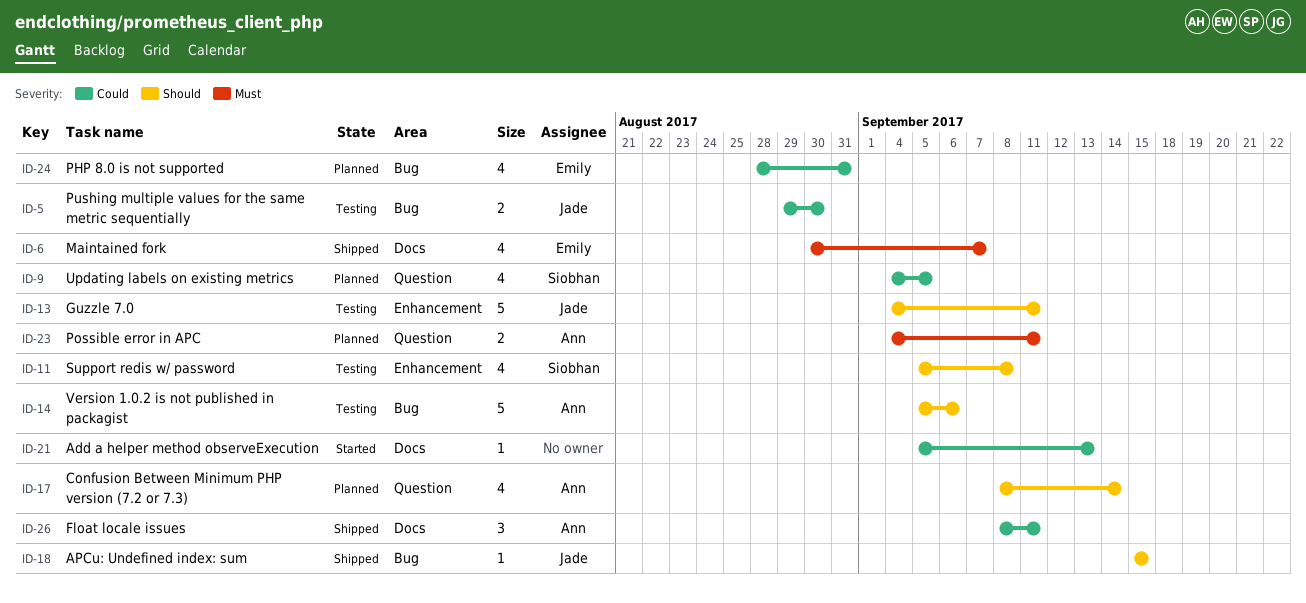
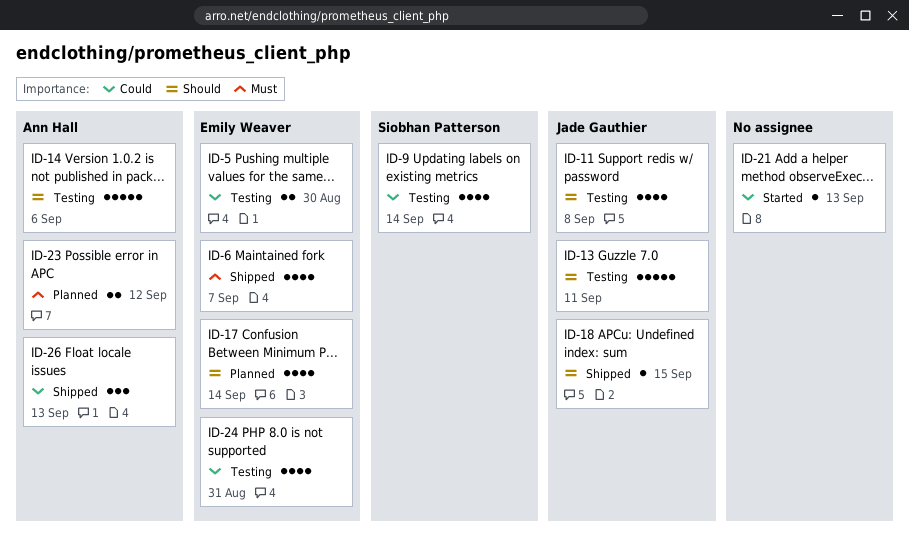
ID-5, owner: Jade Gauthier -> Emily Weaver
ID-9, status: Planned -> Testing
ID-9, due: Sep 5 -> Sep 14
ID-11, owner: Siobhan Patterson -> Jade Gauthier
ID-17, owner: Ann Hall -> Emily Weaver
ID-23, due: Sep 11 -> Sep 12
ID-24, status: Planned -> Testing
ID-26, due: Sep 11 -> Sep 13

